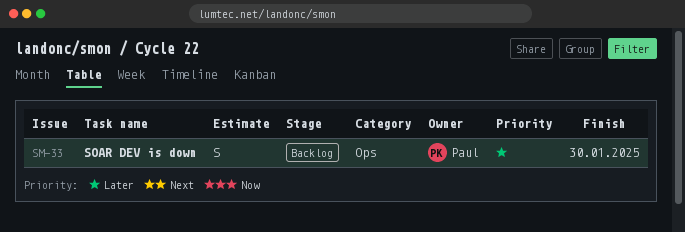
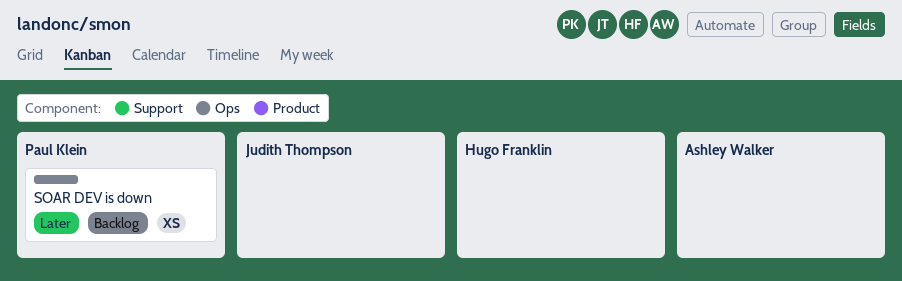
SOAR DEV is down, estimate: S -> XS

